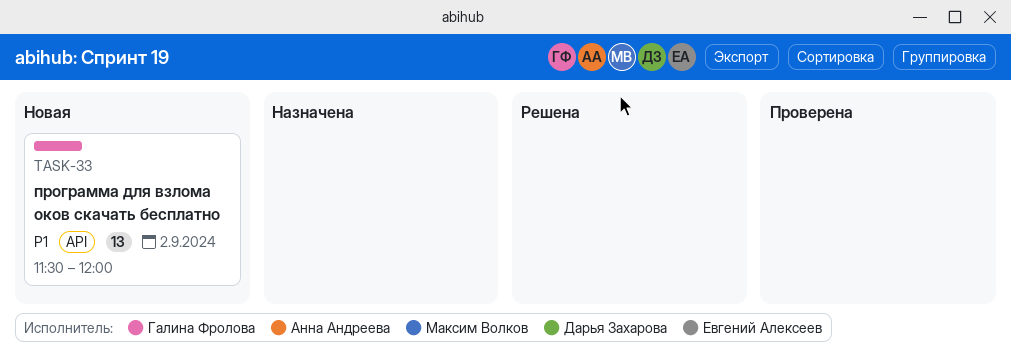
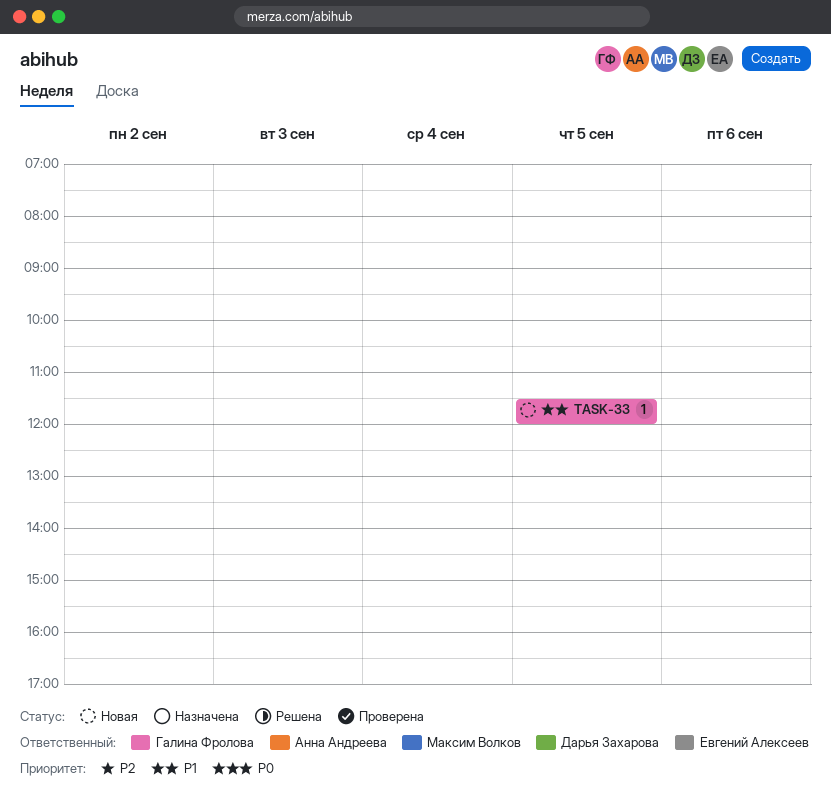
TASK-33, estimate: 13 -> 1
TASK-33, day: Sep 2 -> Sep 5

